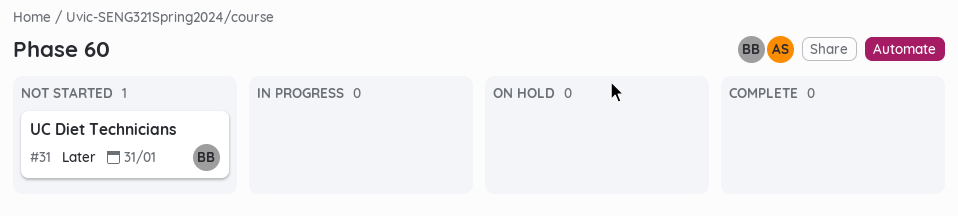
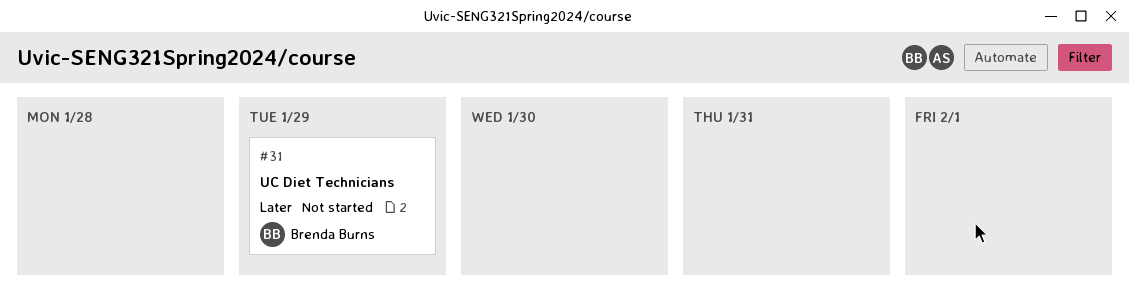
#31, due: Jan 31 -> Jan 29

